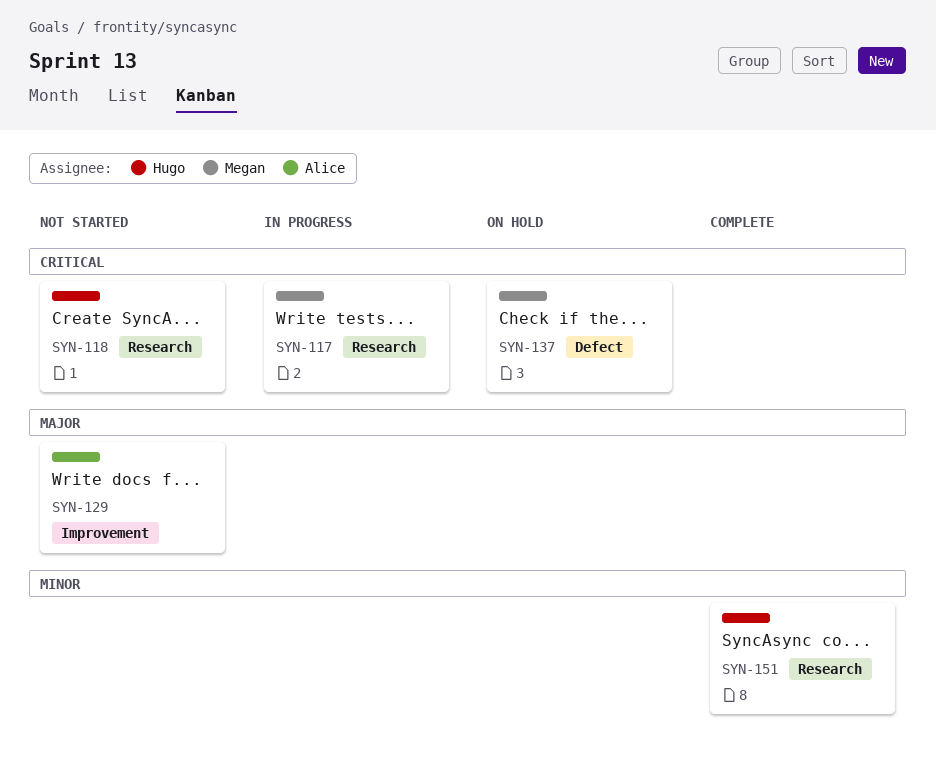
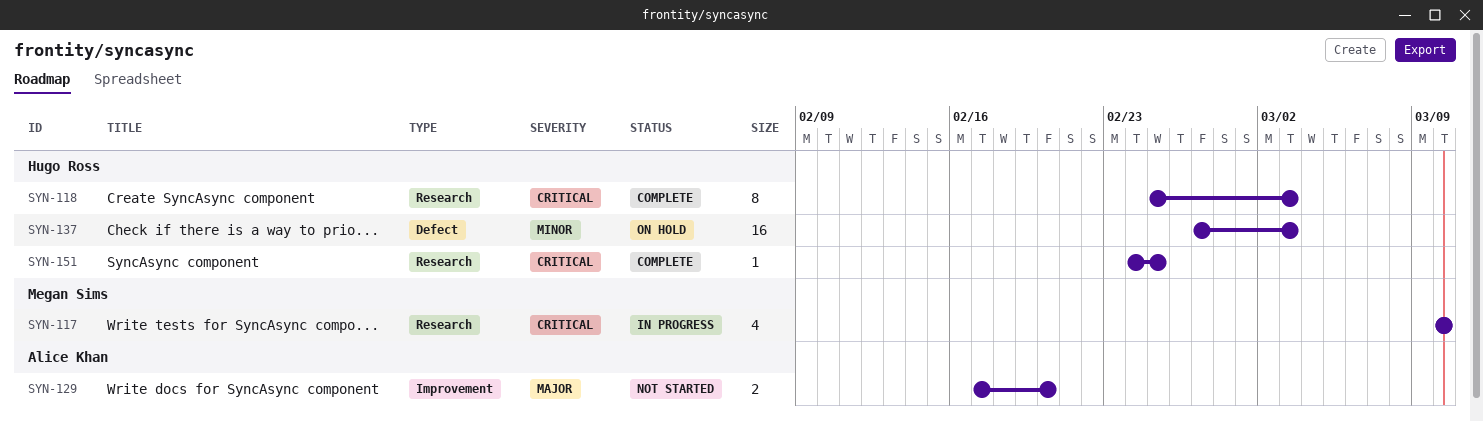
SYN-118, status: Not started -> Complete
SYN-137, owner: Megan Sims -> Hugo Ross
SYN-137, priority: Critical -> Minor
SYN-151, priority: Minor -> Critical

